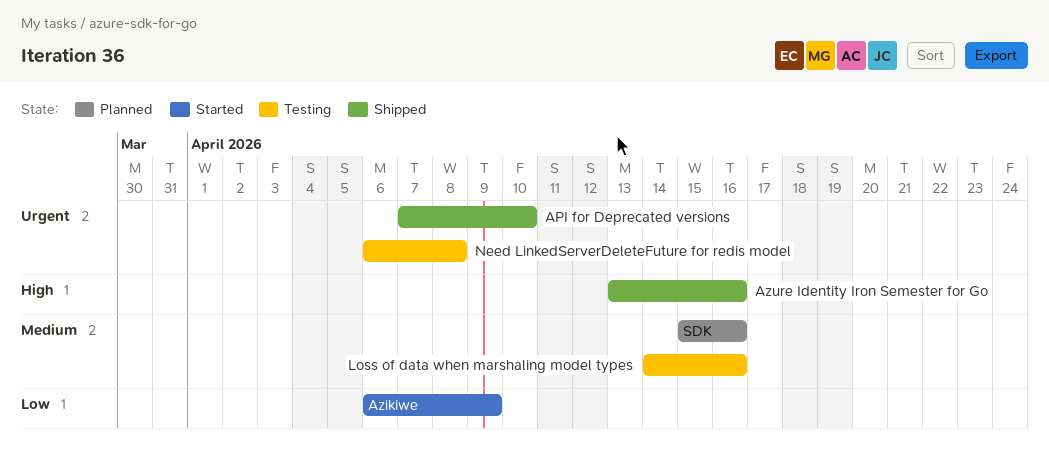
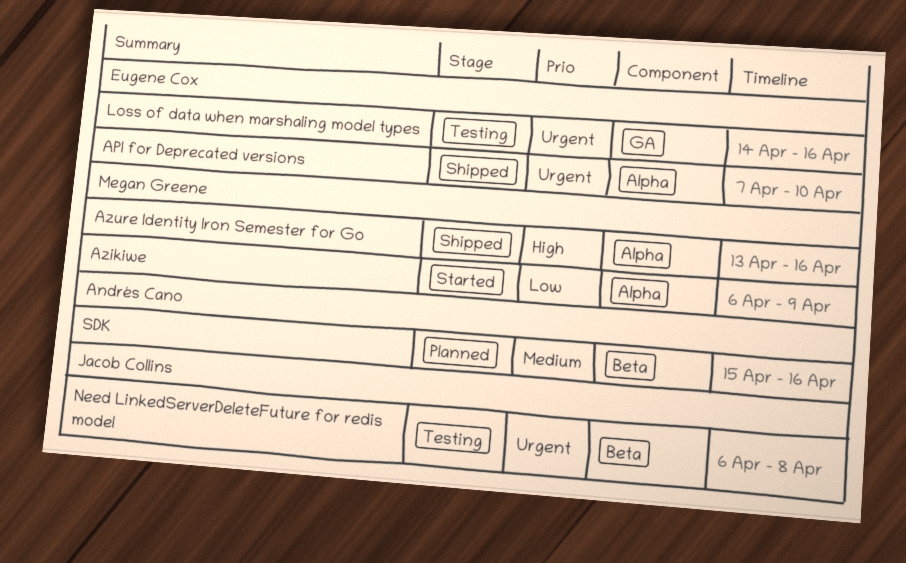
Loss of data when marshaling model types, priority: Medium -> Urgent

